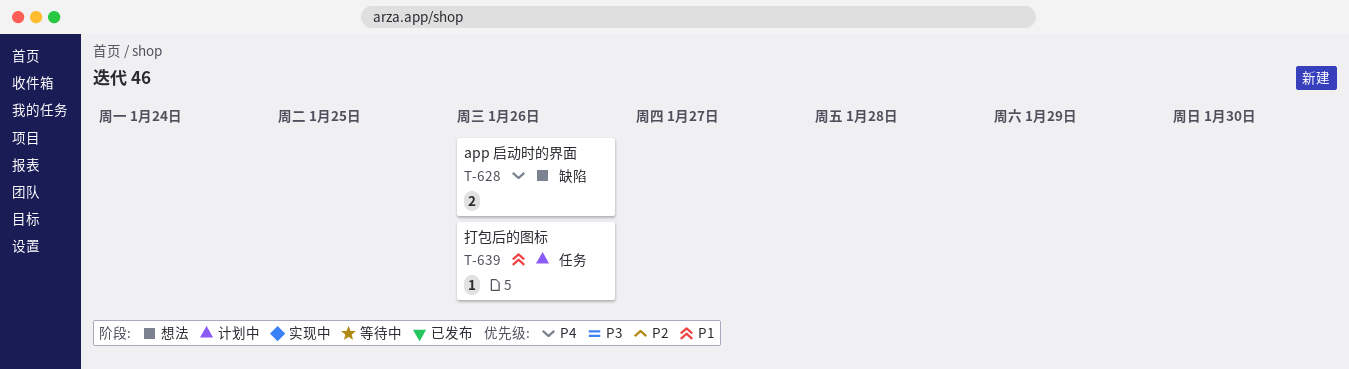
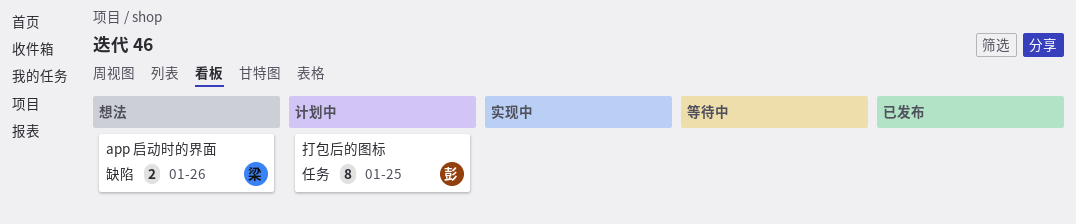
打包后的图标, estimate: 1 -> 8
打包后的图标, due: Jan 26 -> Jan 25

